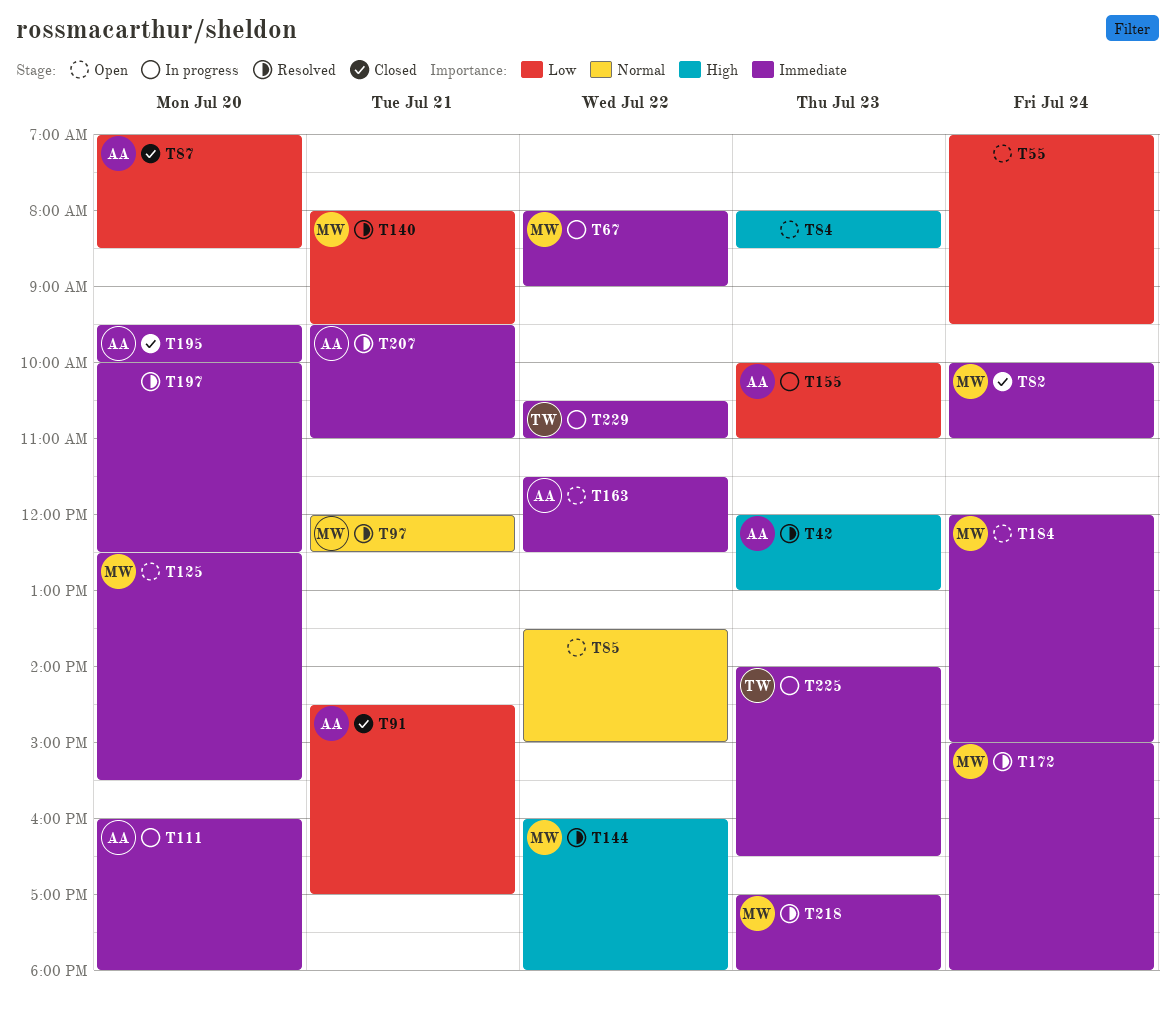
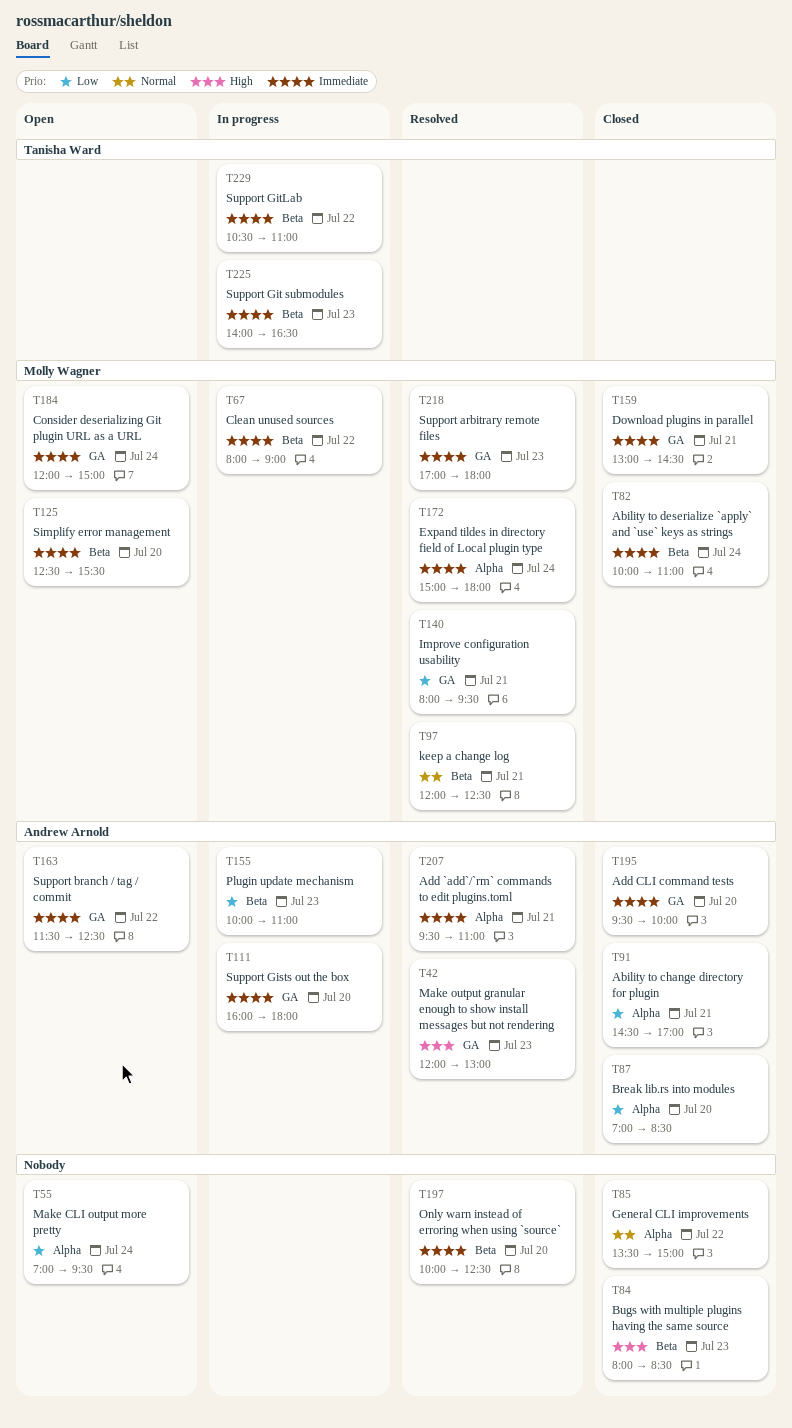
T84, status: Open -> Closed
T85, status: Open -> Closed
T144: present -> none
T159: none -> present

